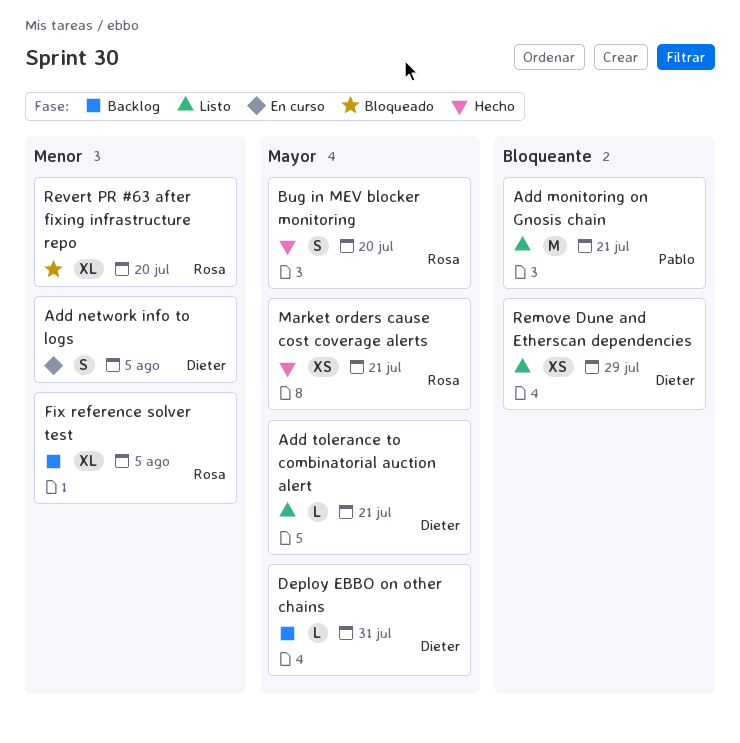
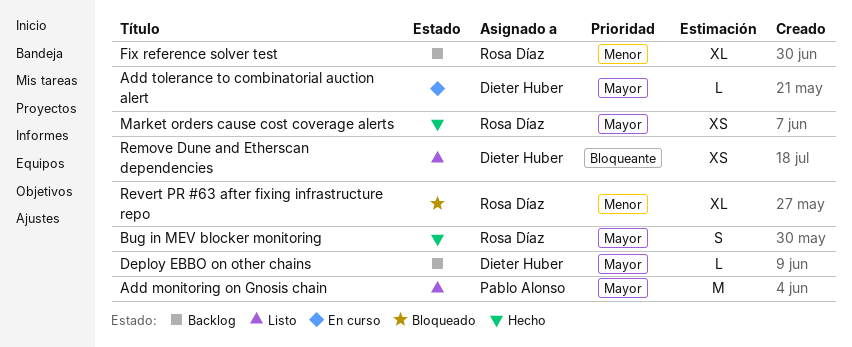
Add monitoring on Gnosis chain, priority: Bloqueante -> Mayor
Add network info to logs: present -> none
Add tolerance to combinatorial auction alert, status: Listo -> En curso

